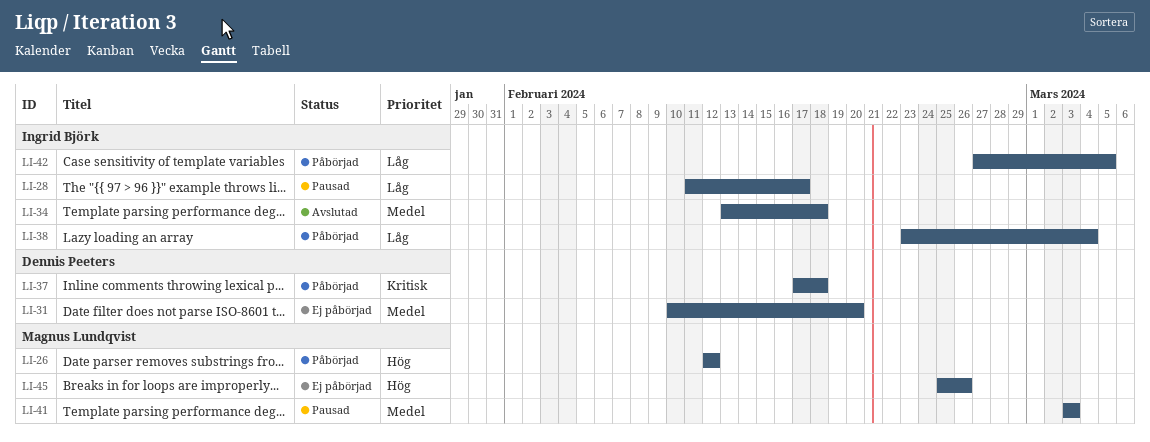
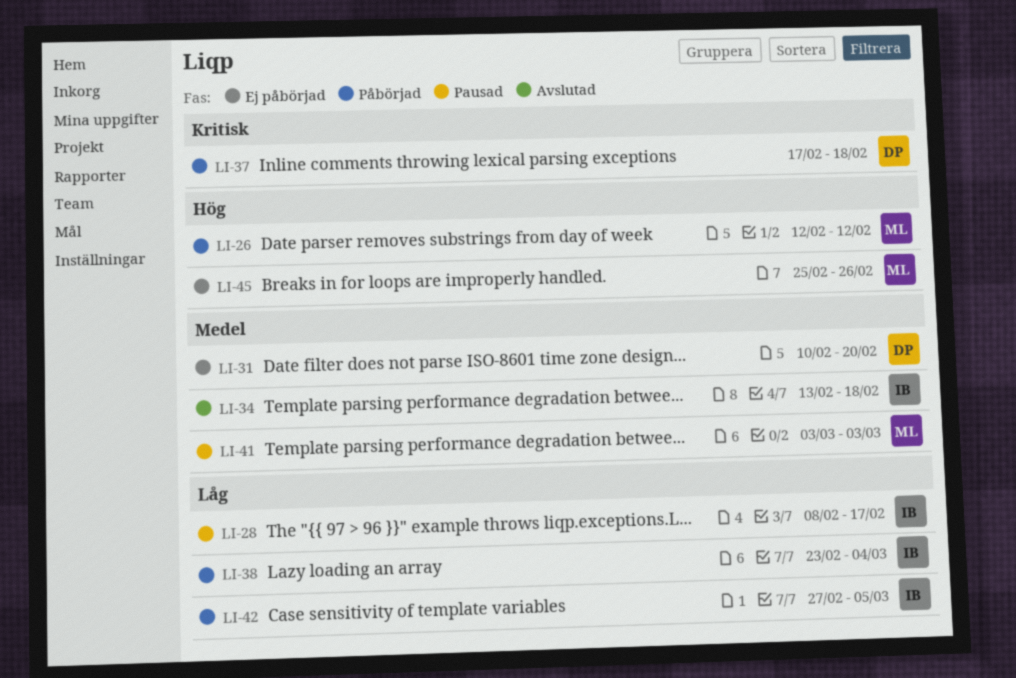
LI-28, start: Feb 11 -> Feb 8

